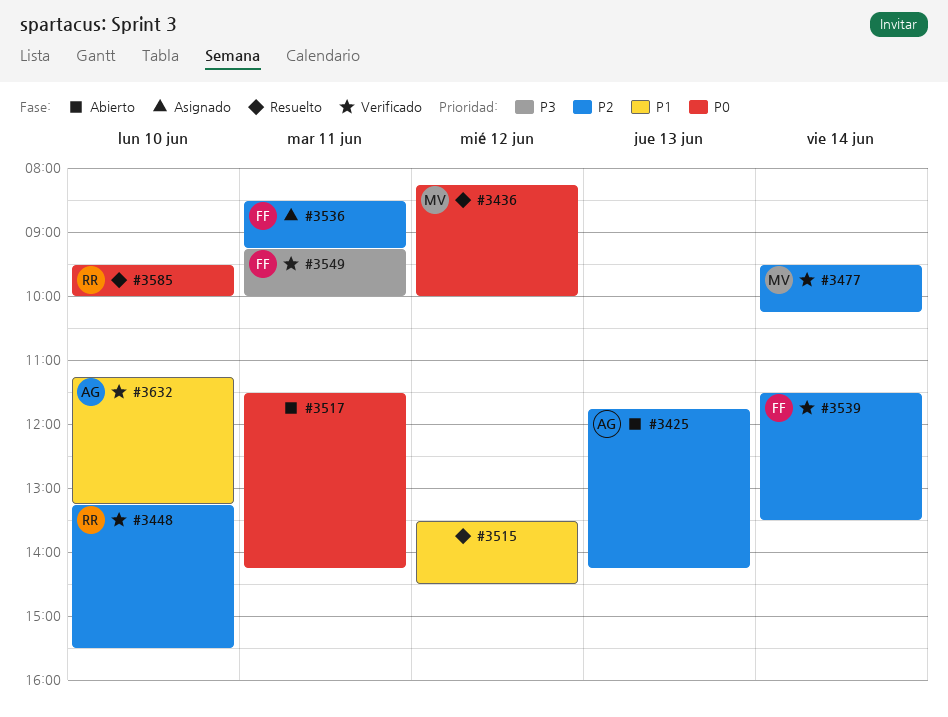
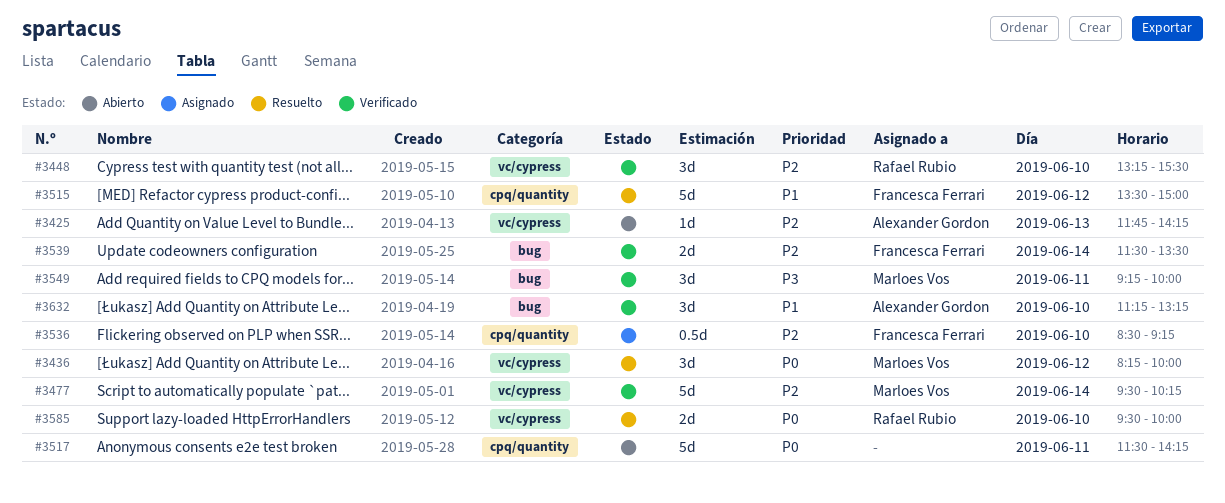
#3515, owner: none -> Francesca Ferrari
#3515, ends: 14:30 -> 15:00
#3536, day: Jun 11 -> Jun 10
#3549, owner: Francesca Ferrari -> Marloes Vos

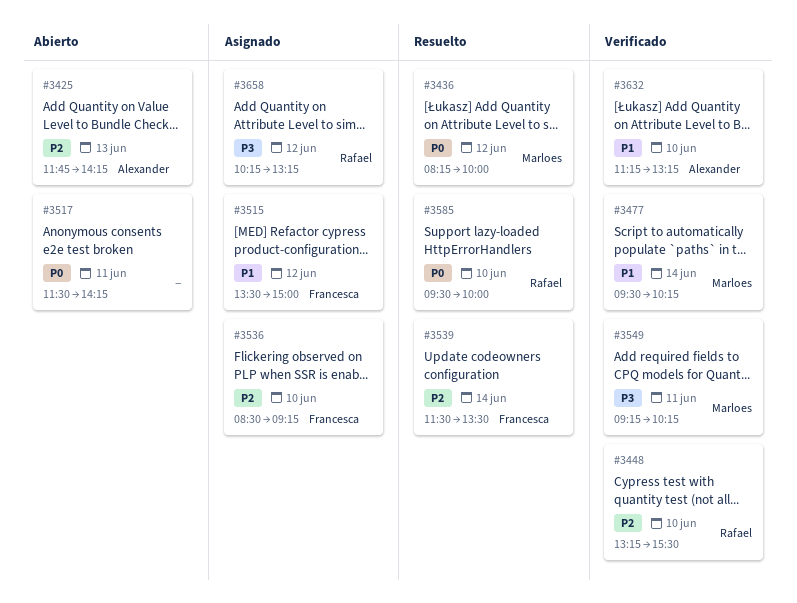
#3477, priority: P2 -> P1
#3515, status: Resuelto -> Asignado
#3539, status: Verificado -> Resuelto
#3549, ends: 10:00 -> 10:15
#3658: none -> present

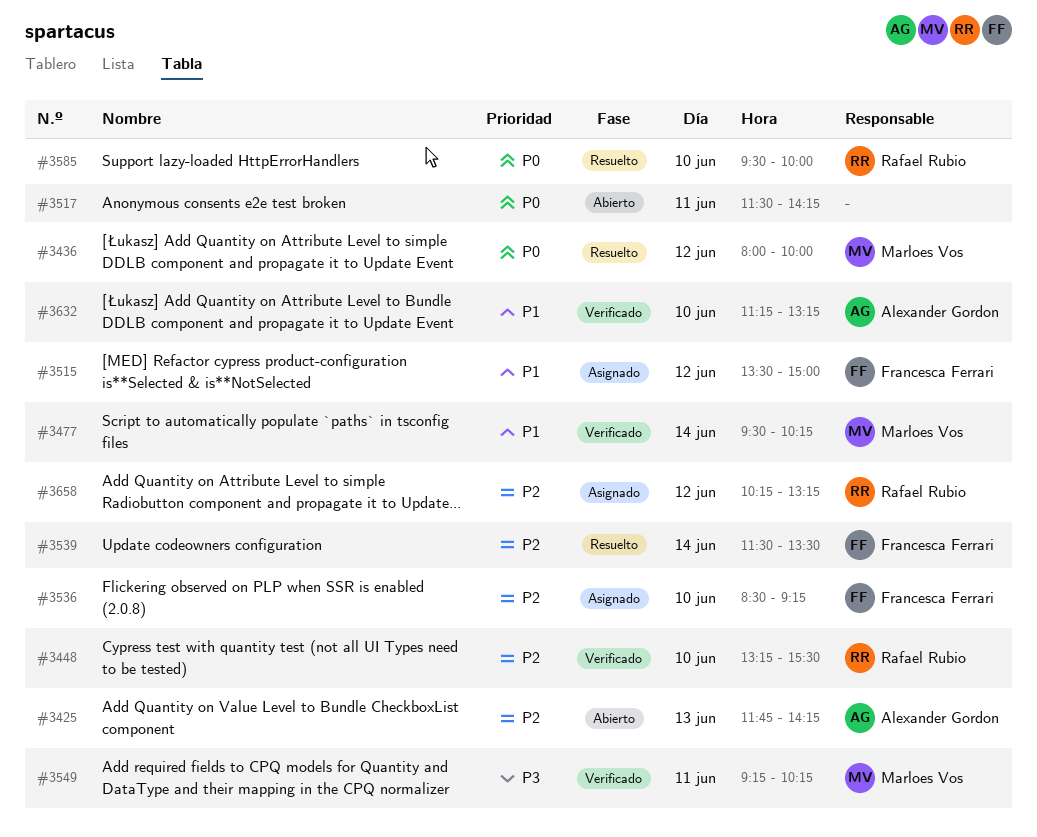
#3436, begins: 08:15 -> 08:00
#3658, priority: P3 -> P2

